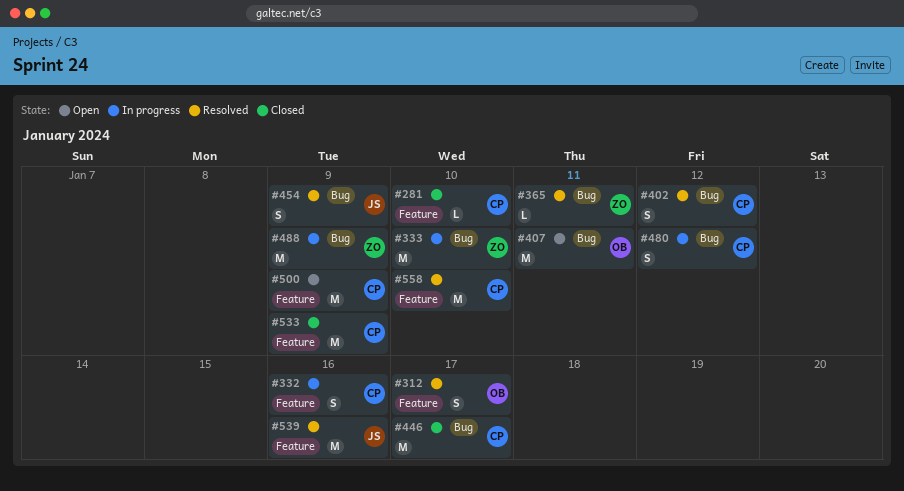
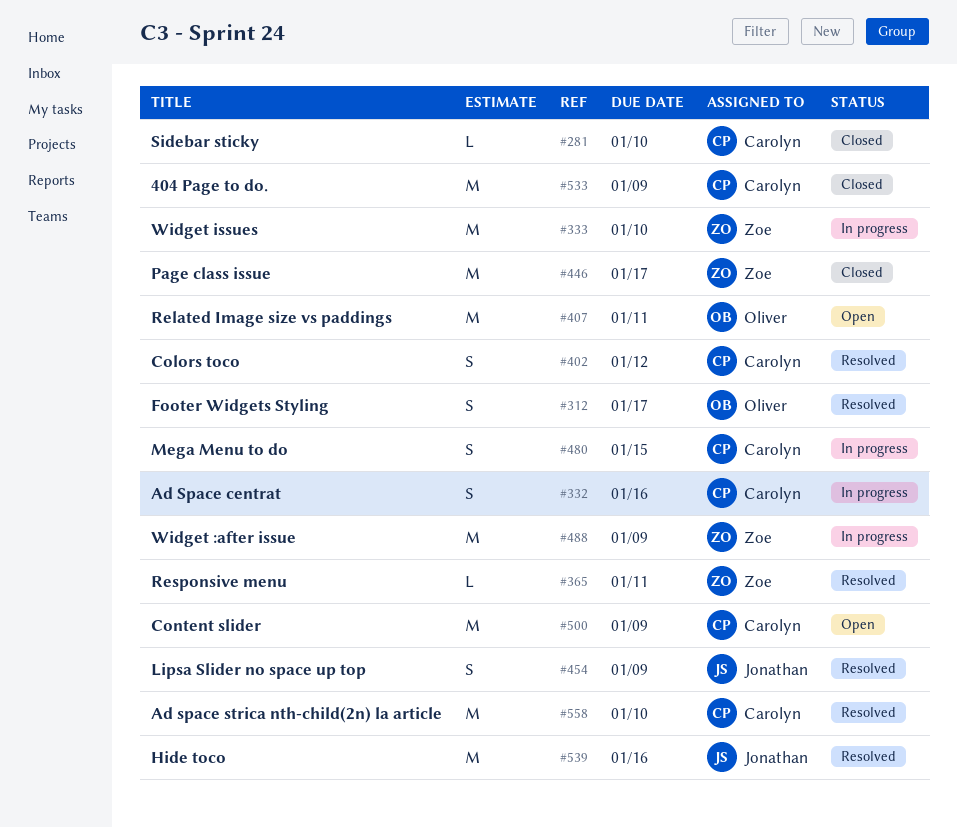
#446, owner: Carolyn -> Zoe
#480, due: Jan 12 -> Jan 15

